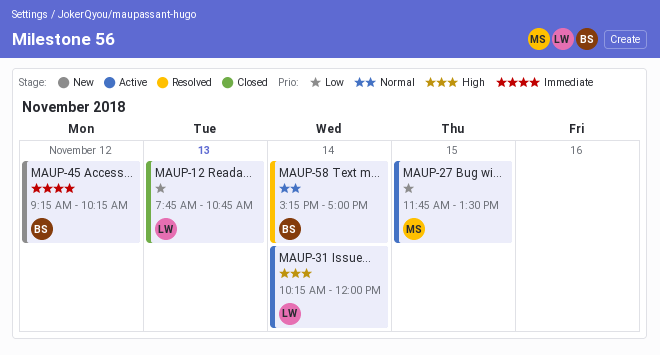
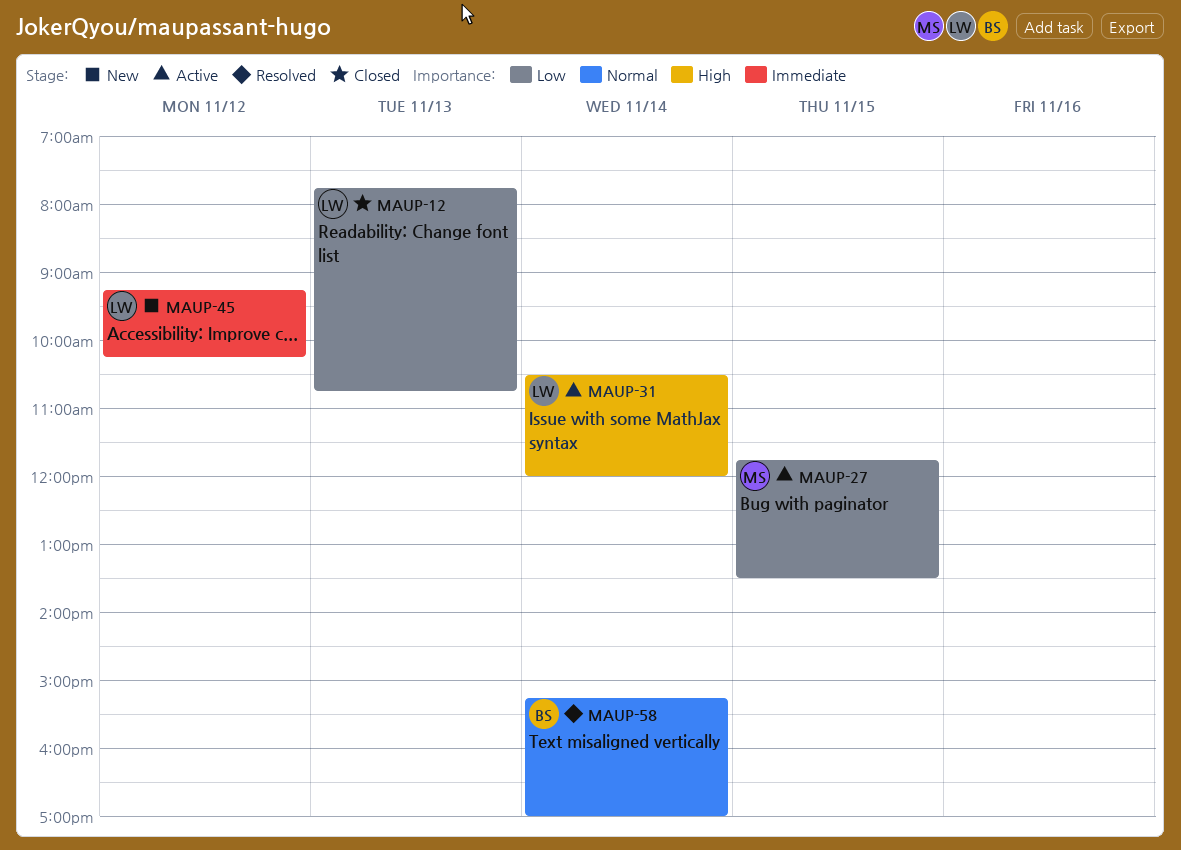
MAUP-31, begins: 10:15 -> 10:30
MAUP-45, owner: BS -> LW

